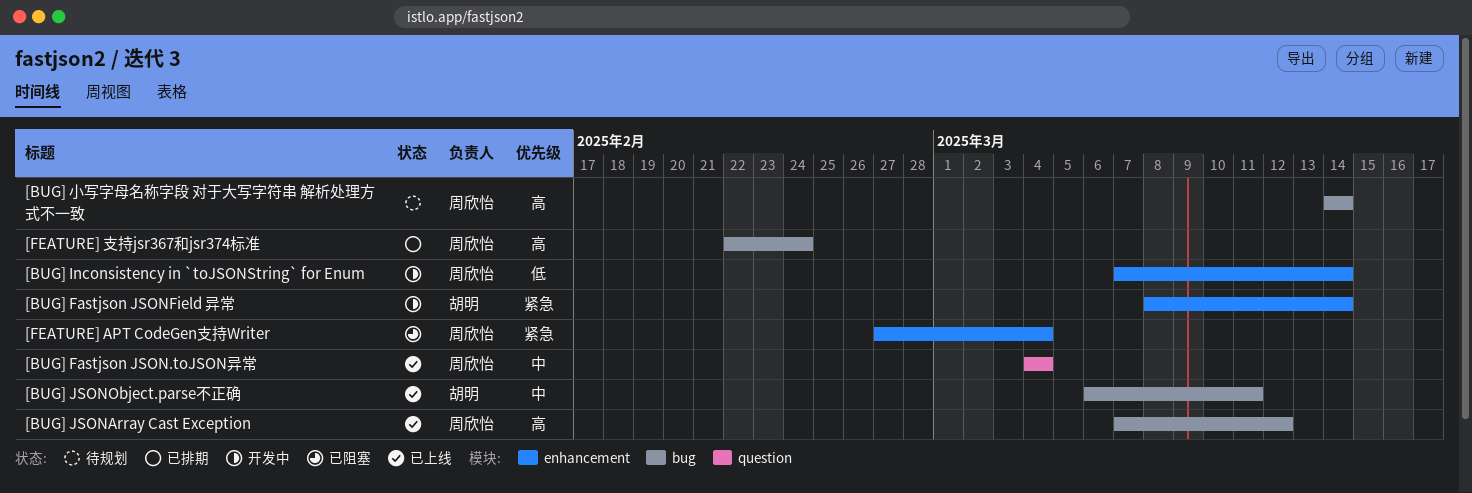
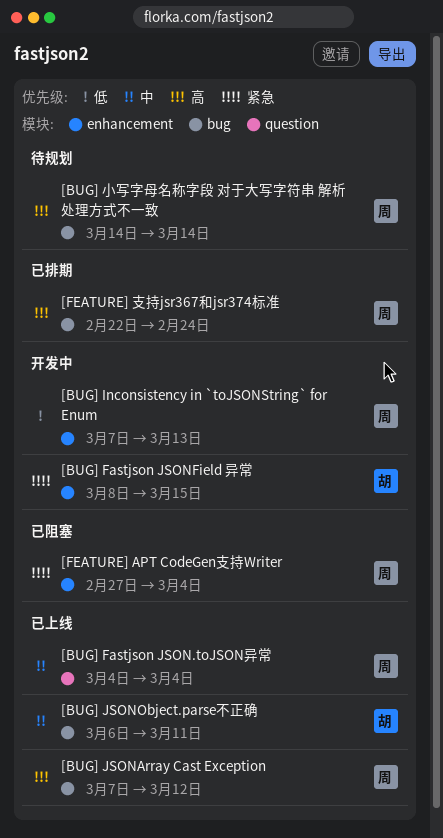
[BUG] Fastjson JSONField 异常, due: Mar 14 -> Mar 15
[BUG] Inconsistency in `toJSONString` for Enum, due: Mar 14 -> Mar 13

